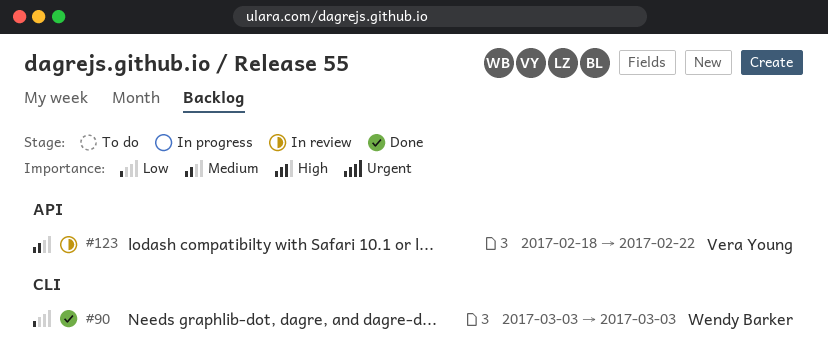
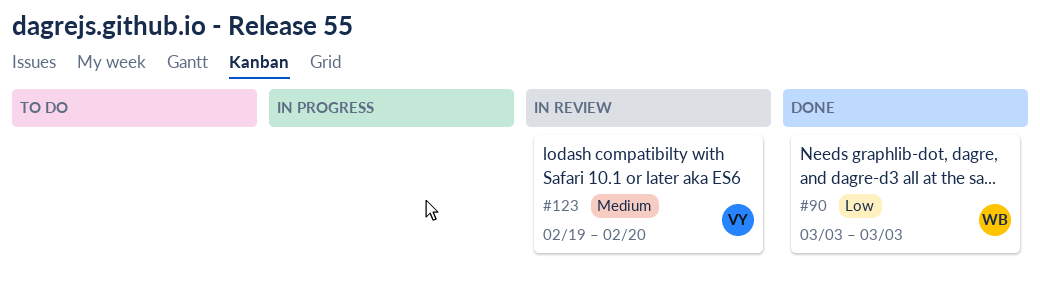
#123, start: Feb 18 -> Feb 19
#123, due: Feb 22 -> Feb 20

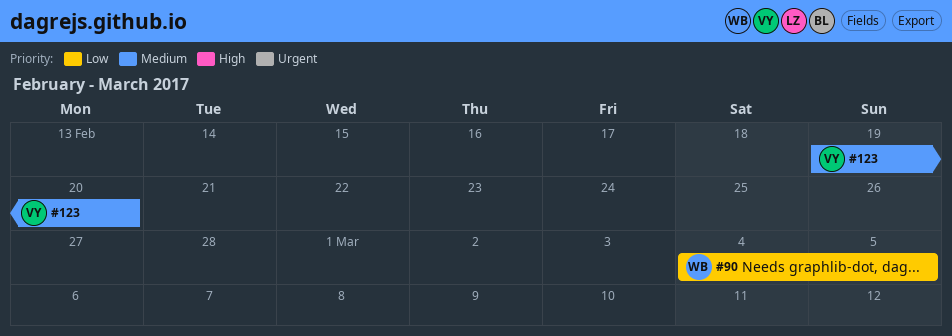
#90, start: Mar 3 -> Mar 4
#90, due: Mar 3 -> Mar 5

